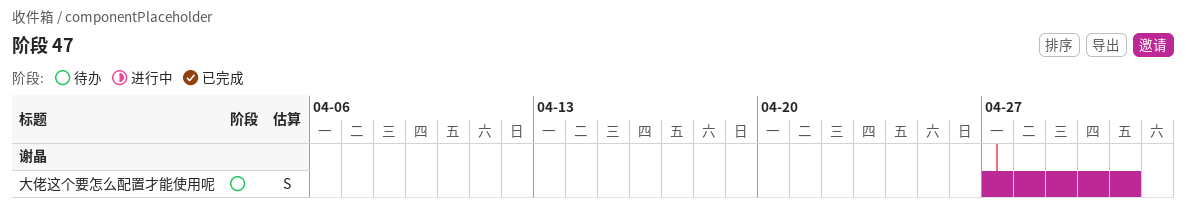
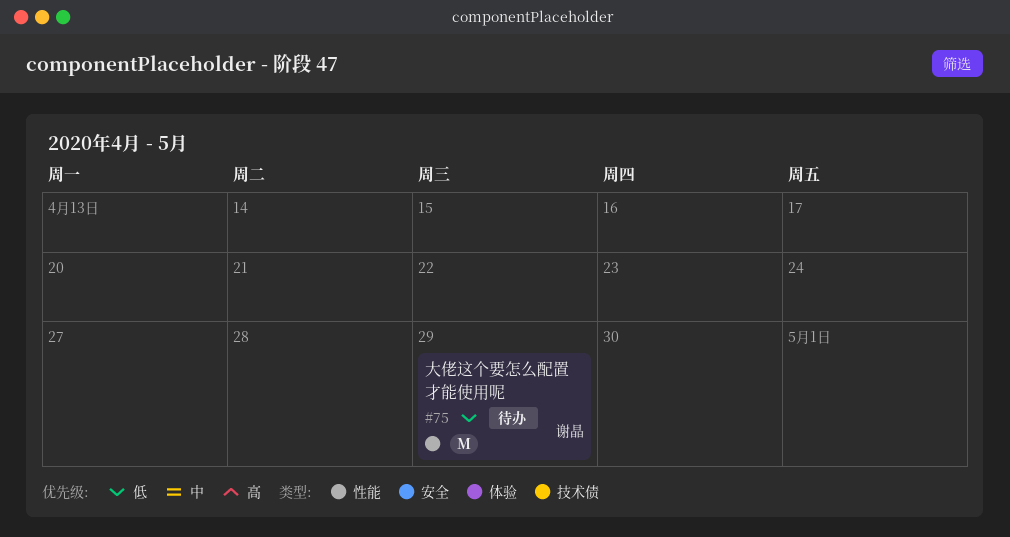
大佬这个要怎么配置才能使用呢, estimate: S -> M
大佬这个要怎么配置才能使用呢, due: May 1 -> Apr 29

